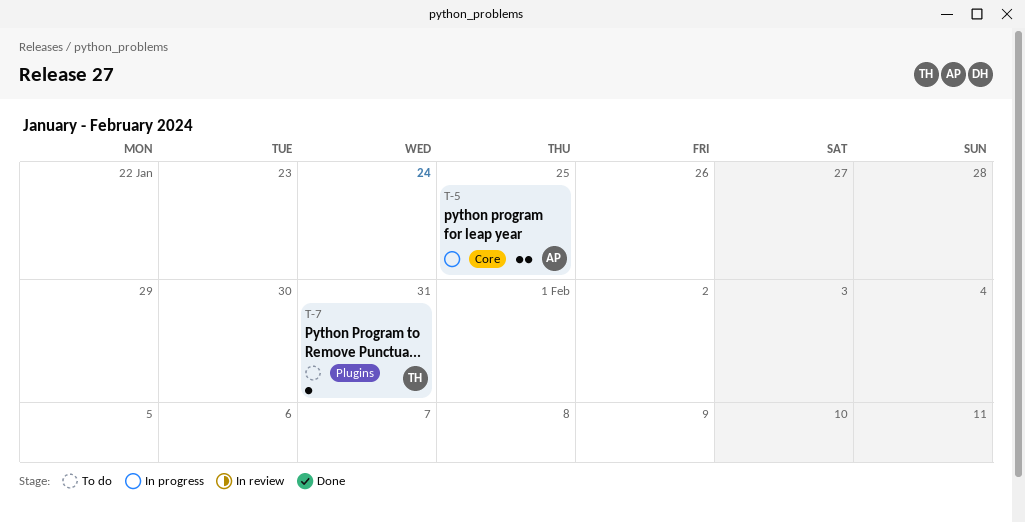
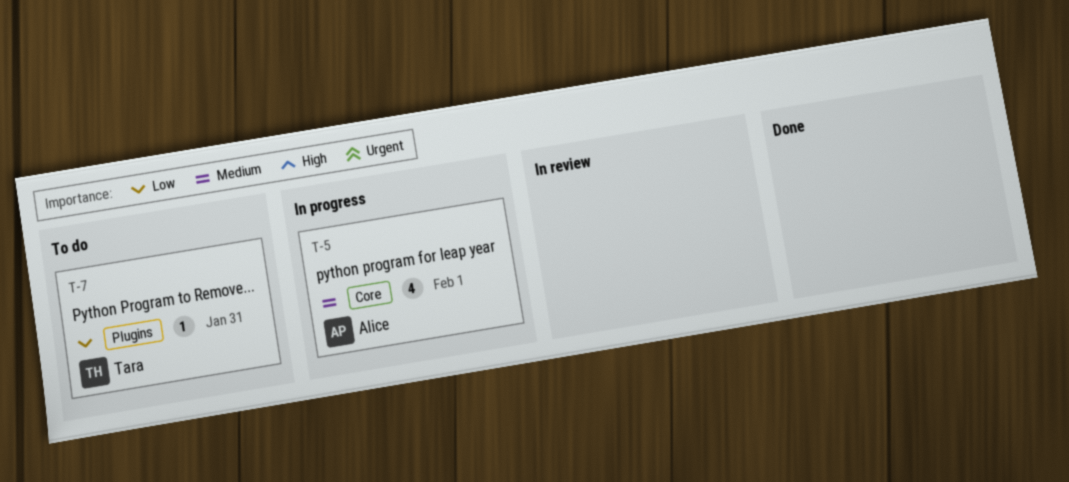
T-5, estimate: 2 -> 4
T-5, due: Jan 25 -> Feb 1

